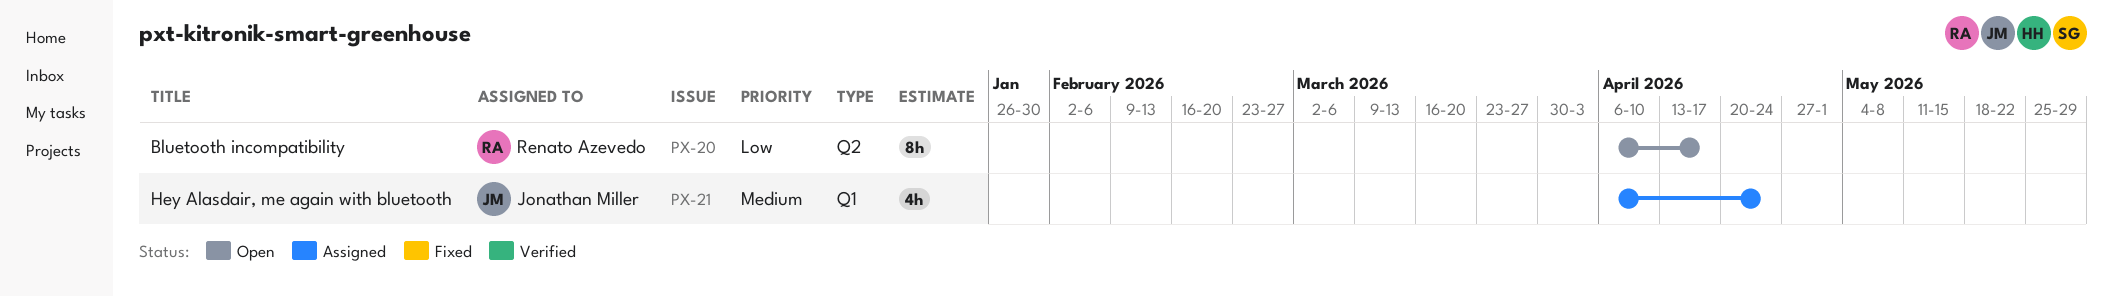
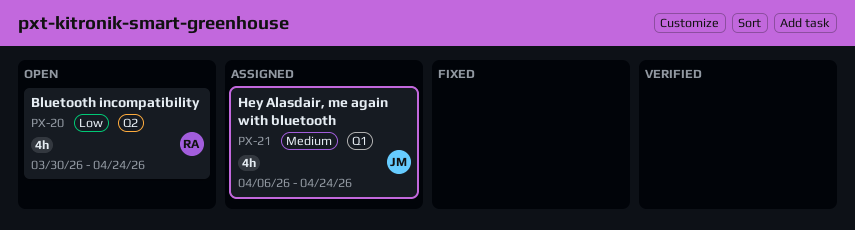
PX-20, estimate: 8h -> 4h
PX-20, start: Apr 6 -> Mar 30
PX-20, due: Apr 17 -> Apr 24

